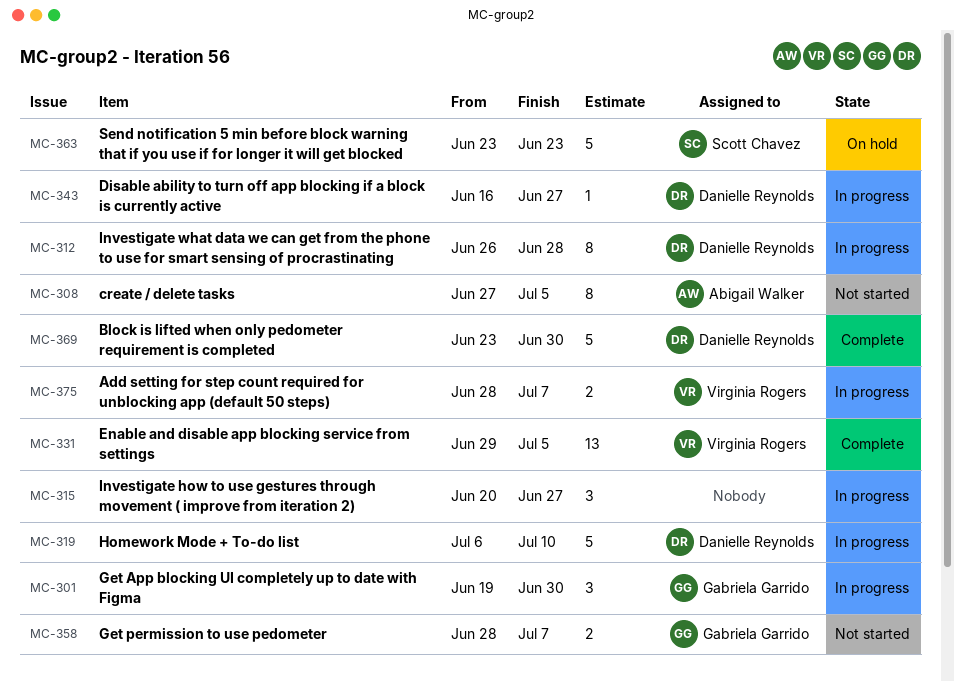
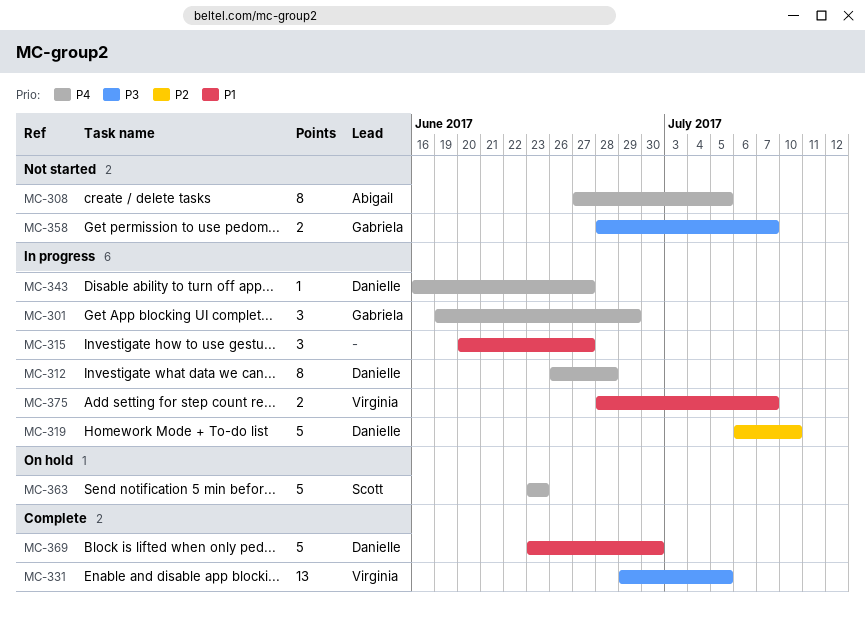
MC-301, due: Jun 30 -> Jun 29

